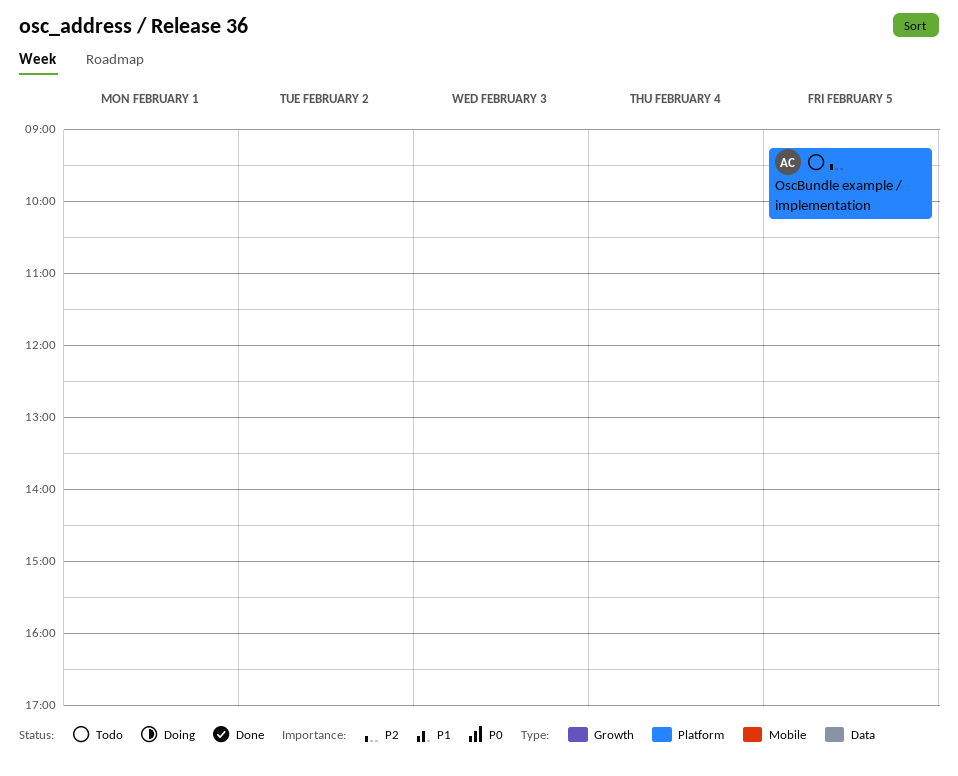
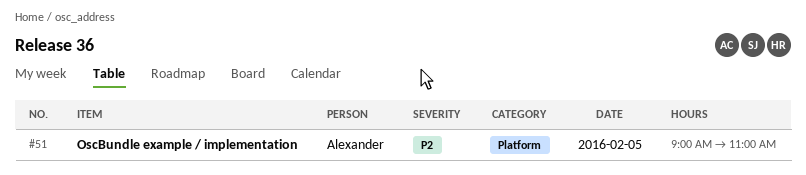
OscBundle example / implementation, begins: 09:15 -> 09:00
OscBundle example / implementation, ends: 10:15 -> 11:00

